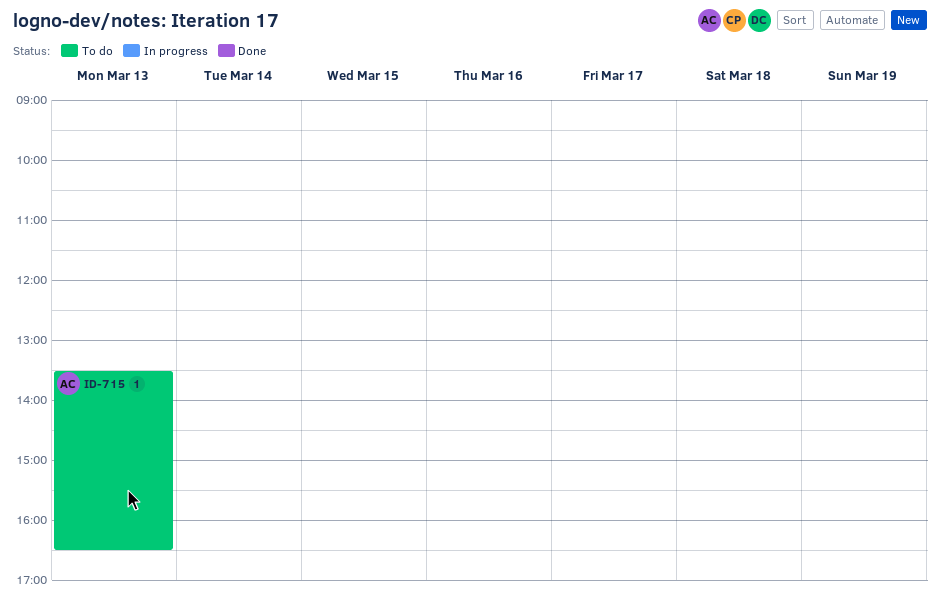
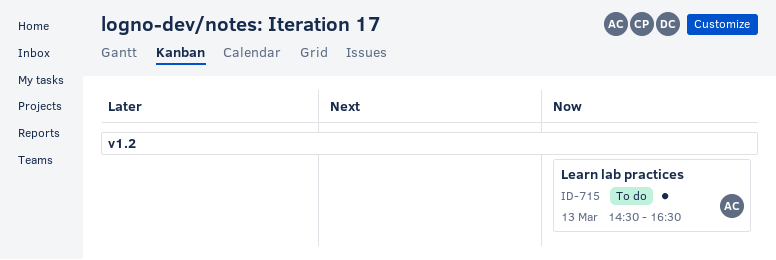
ID-715, begins: 13:30 -> 14:30

